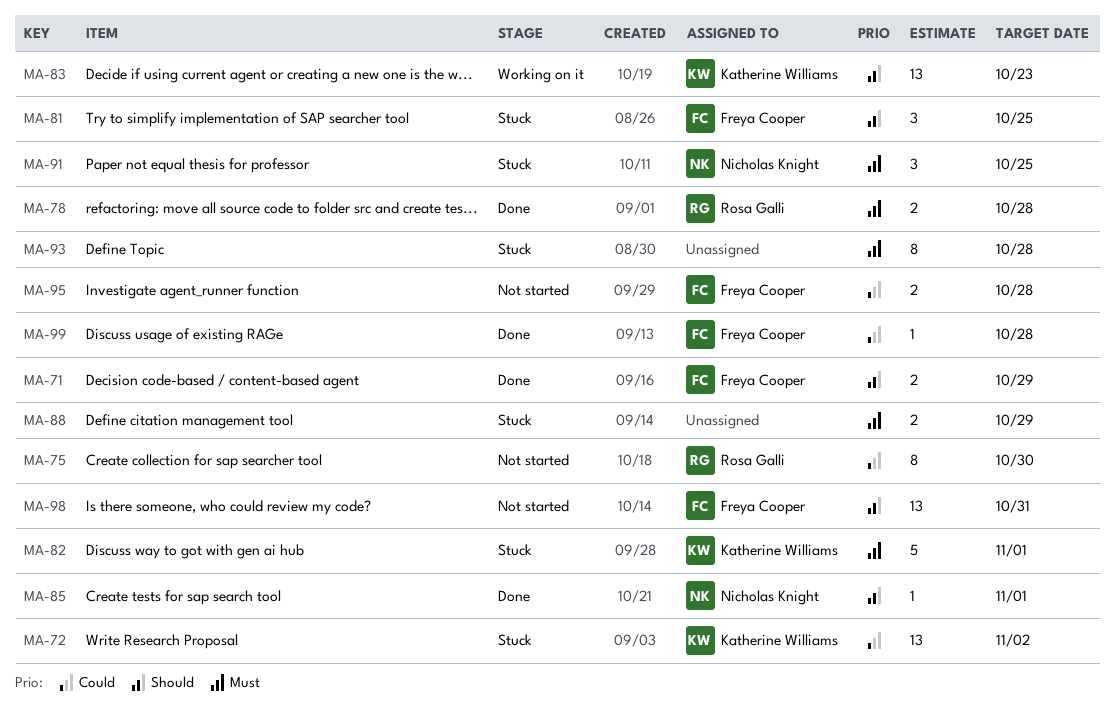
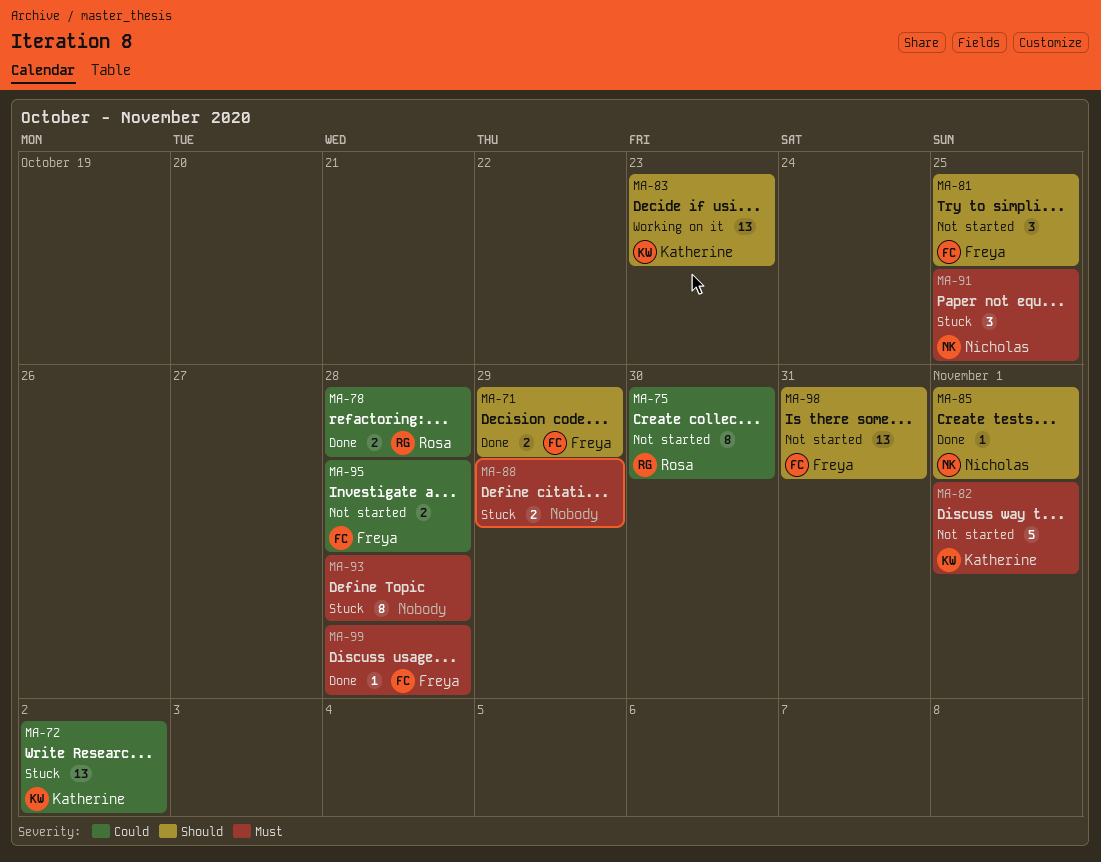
MA-78, priority: Must -> Could
MA-81, status: Stuck -> Not started
MA-82, status: Stuck -> Not started
MA-99, priority: Could -> Must

